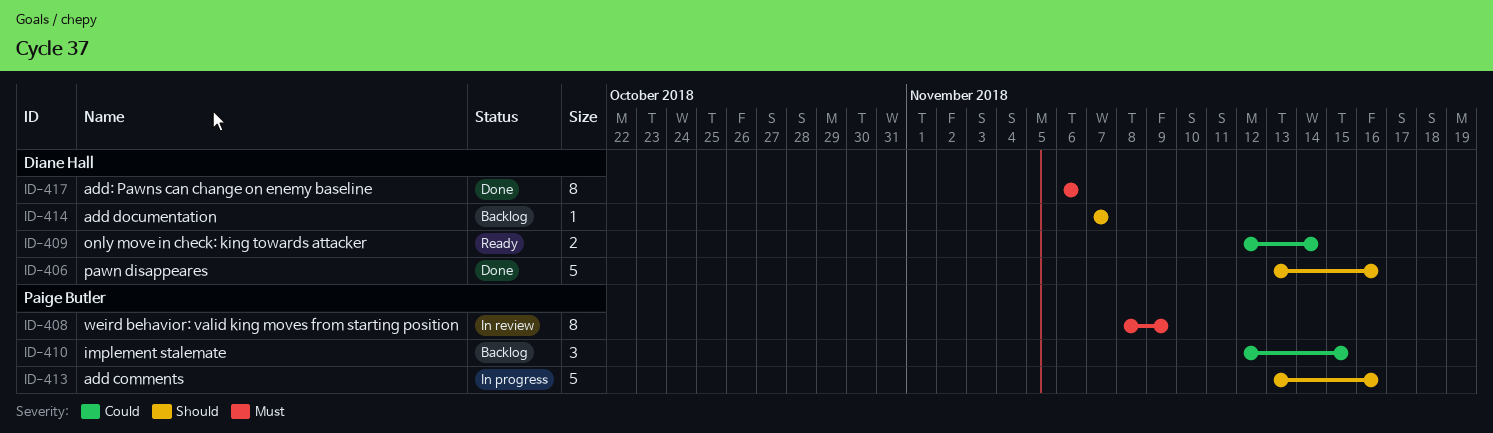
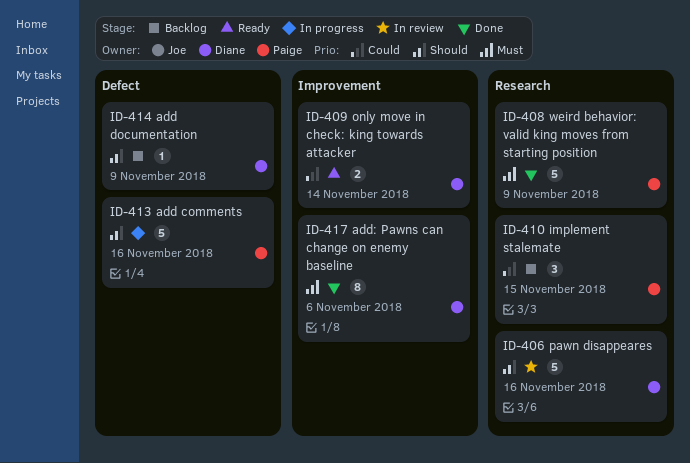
ID-406, status: Done -> In review
ID-408, status: In review -> Done
ID-408, estimate: 8 -> 5
ID-414, due: Nov 7 -> Nov 9

